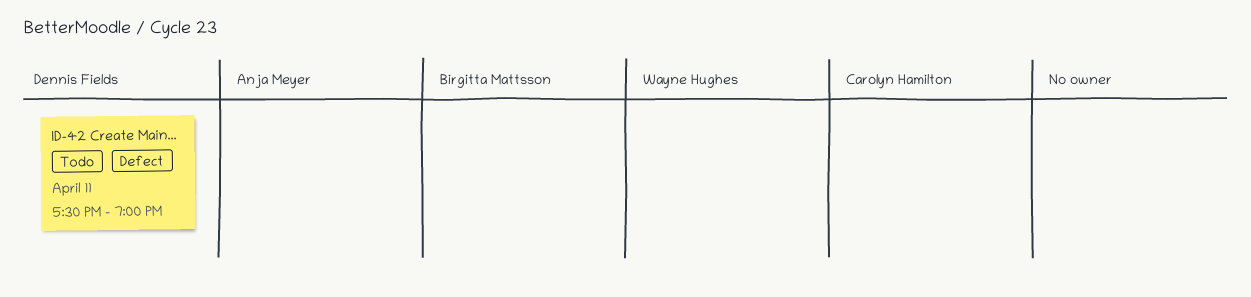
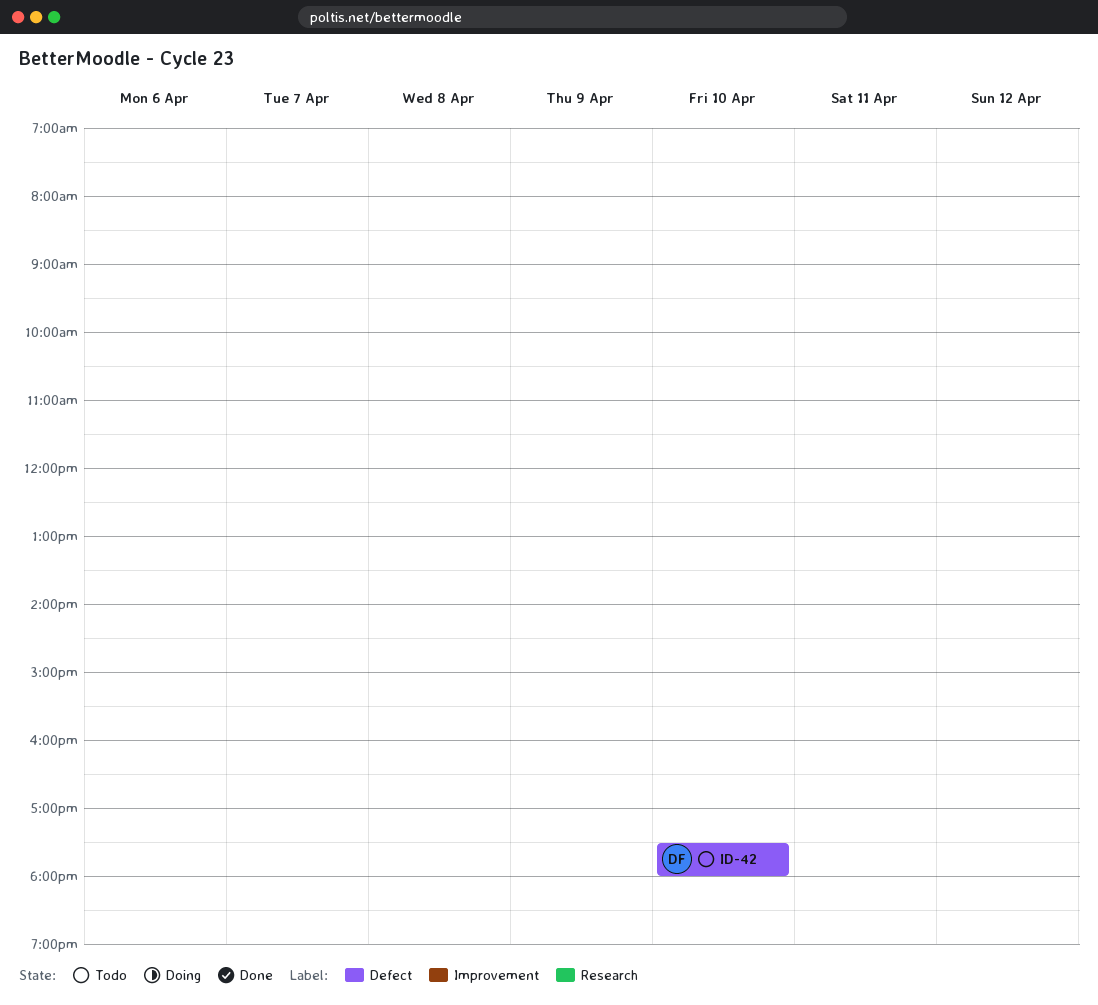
ID-42, day: Apr 11 -> Apr 10
ID-42, ends: 19:00 -> 18:00

